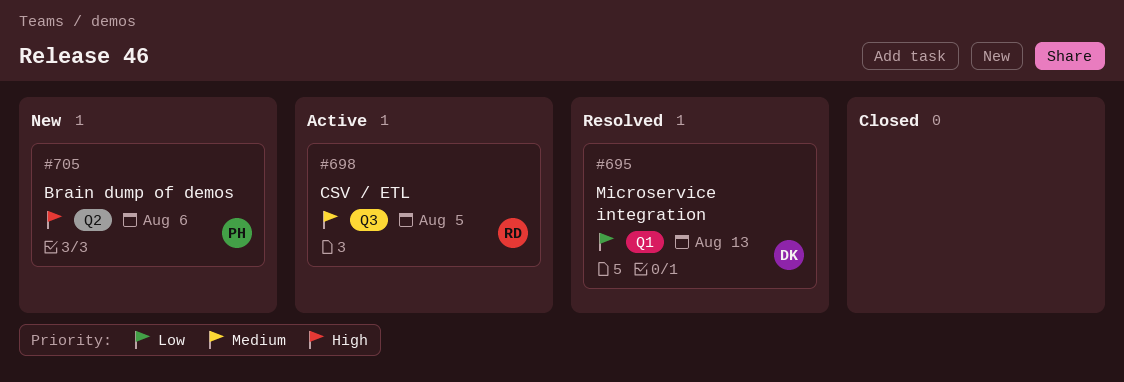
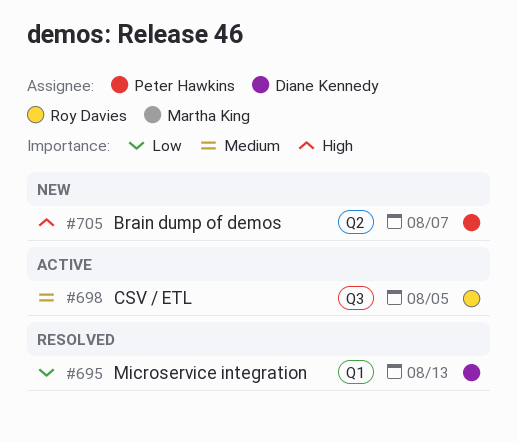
#705, due: Aug 6 -> Aug 7

